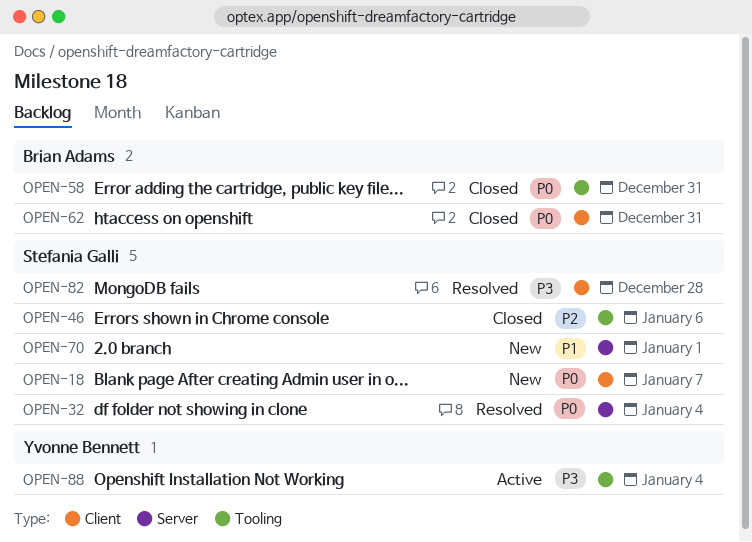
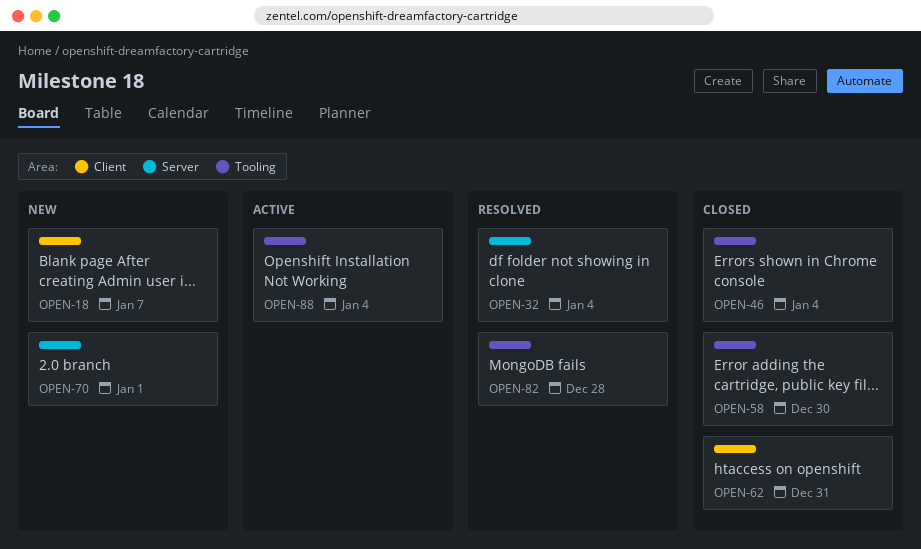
OPEN-46, due: Jan 6 -> Jan 4
OPEN-58, due: Dec 31 -> Dec 30
OPEN-82, label: Client -> Tooling

